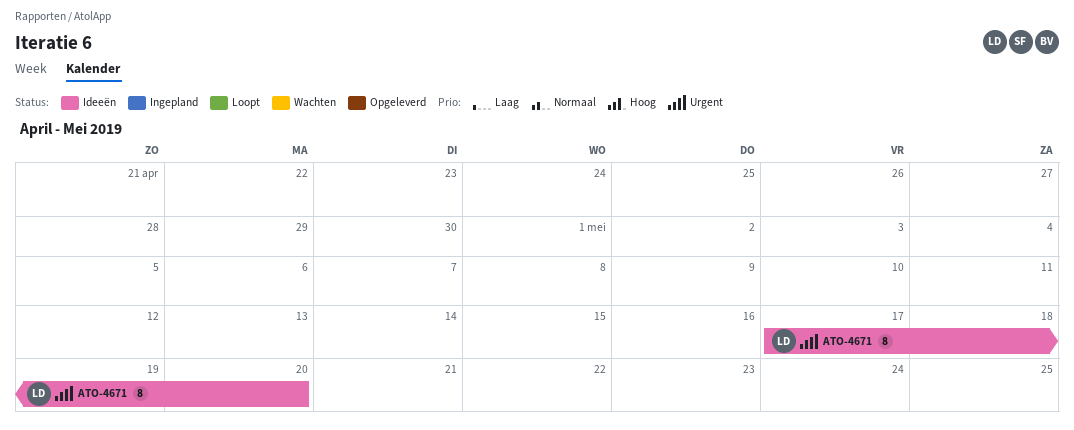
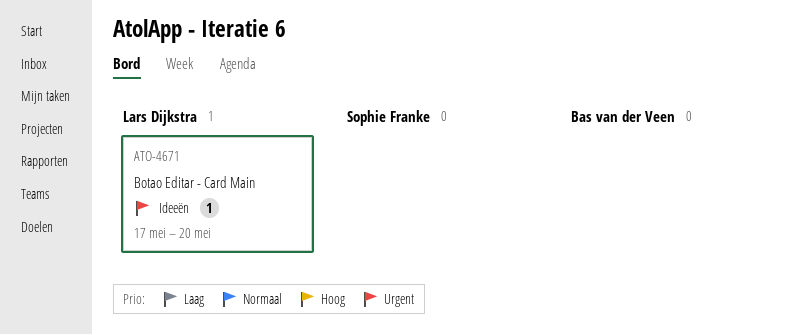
ATO-4671, estimate: 8 -> 1

